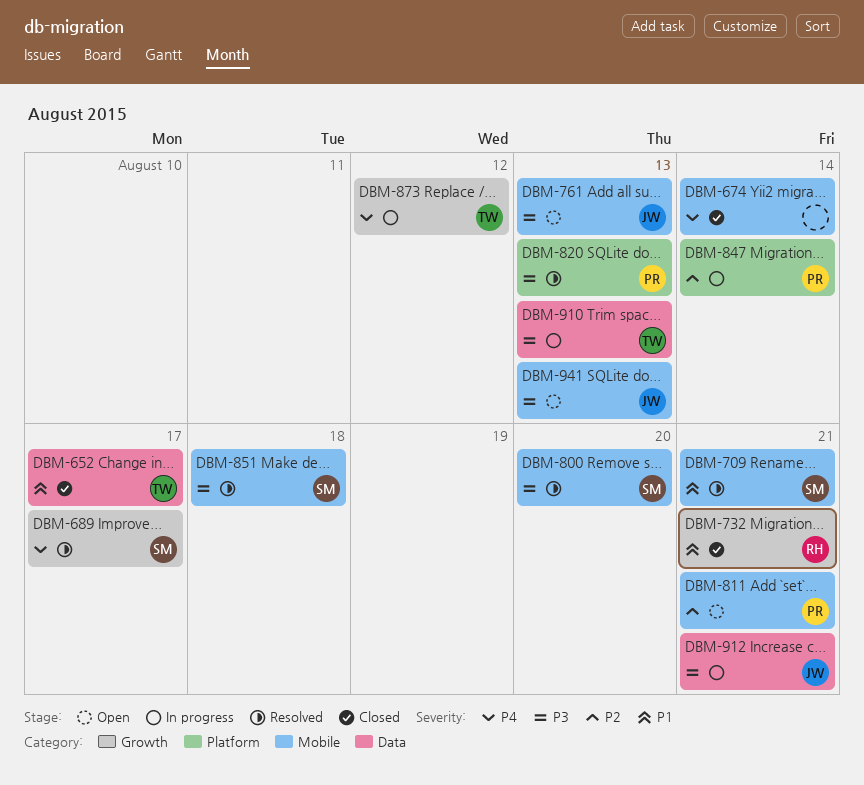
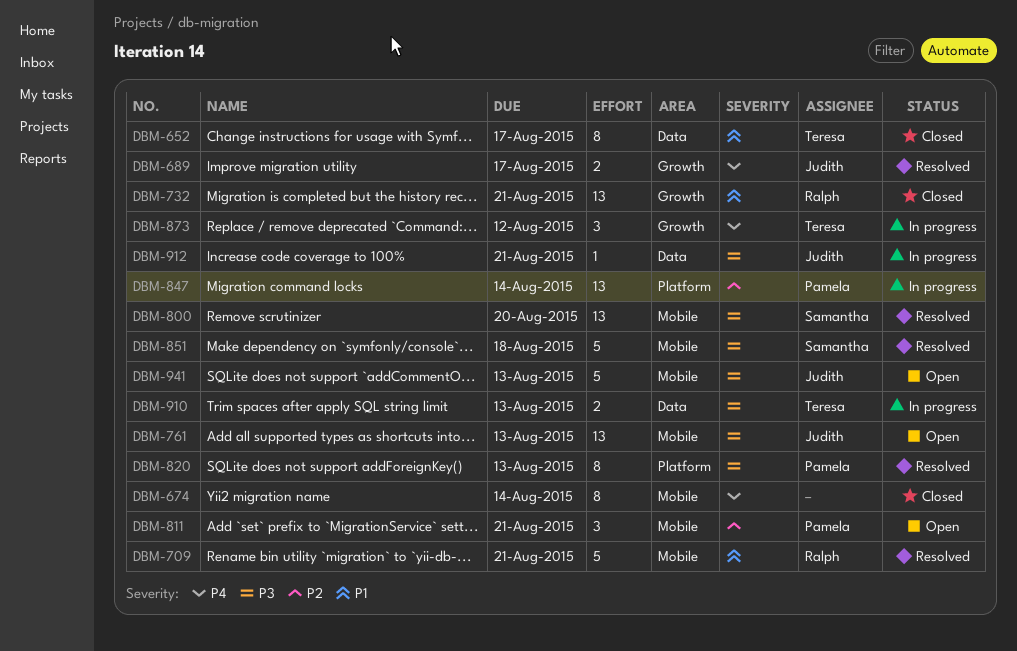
DBM-689, owner: Samantha -> Judith
DBM-709, owner: Samantha -> Ralph

